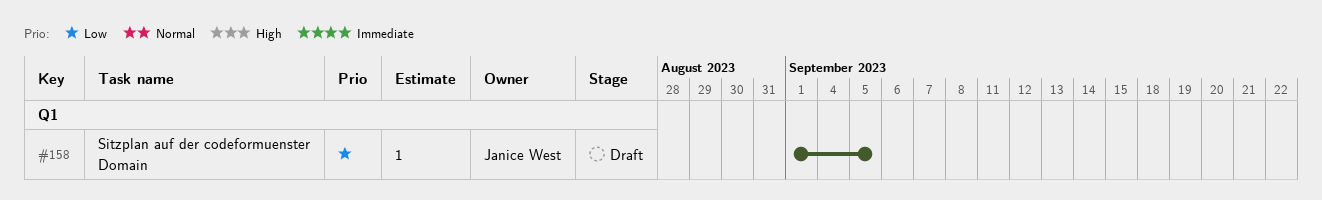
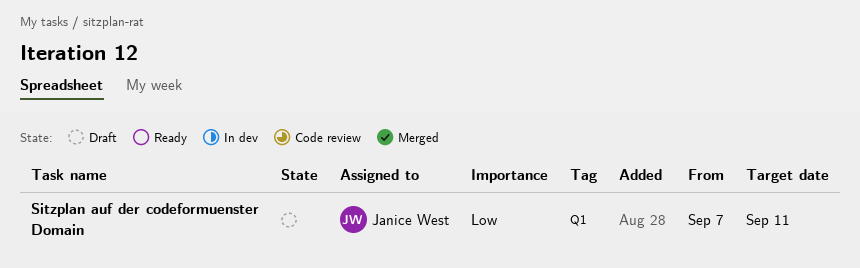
Sitzplan auf der codeformuenster Domain, start: Sep 1 -> Sep 7
Sitzplan auf der codeformuenster Domain, due: Sep 5 -> Sep 11

